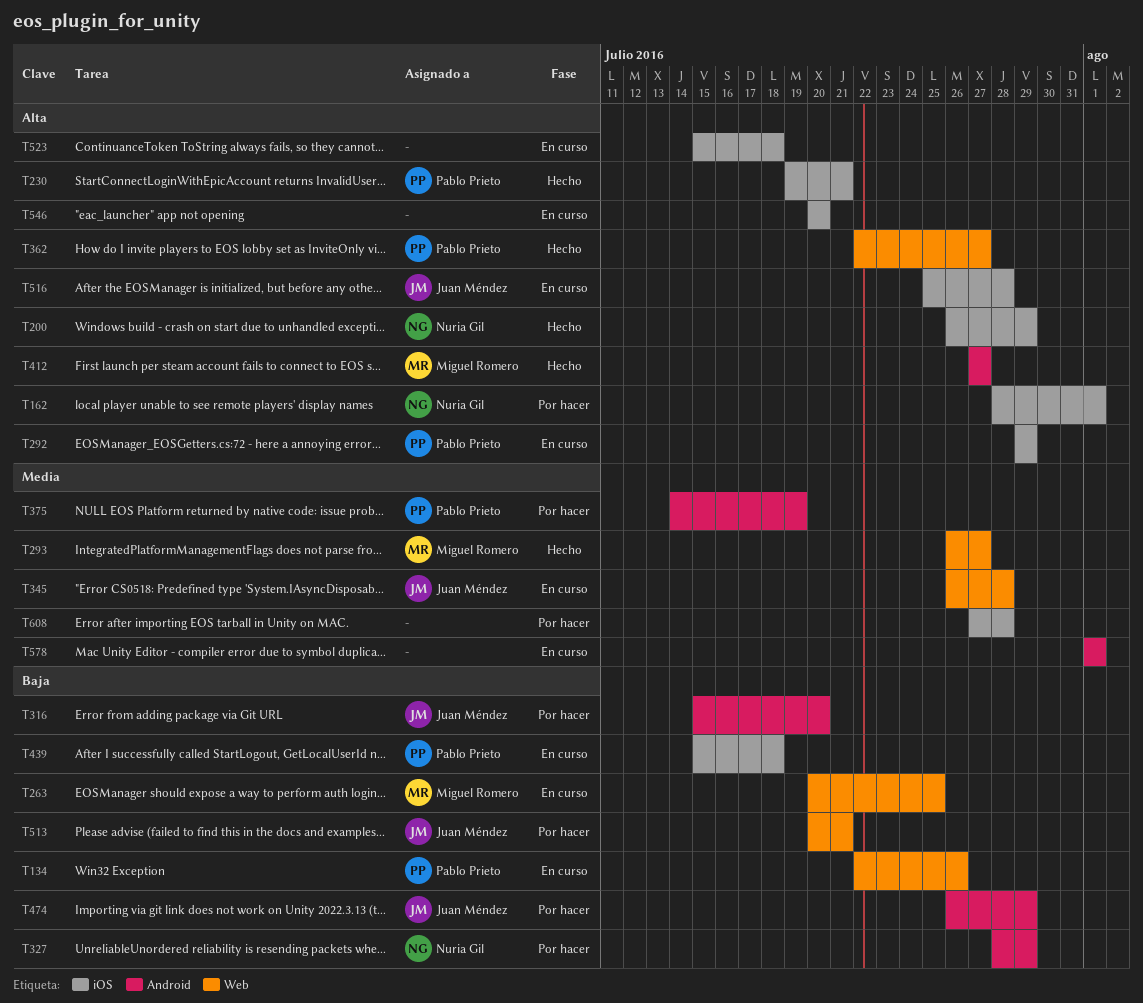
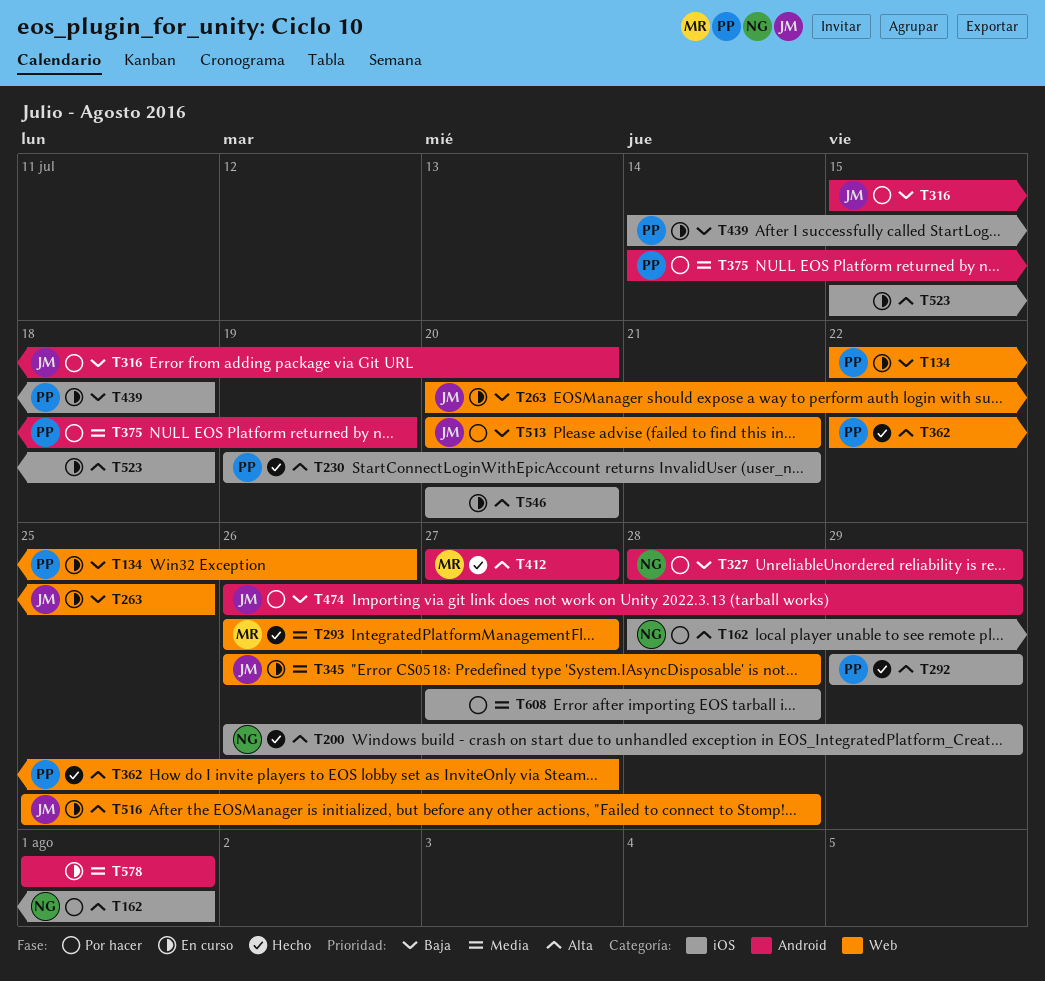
T263, owner: Miguel Romero -> Juan Méndez
T292, status: En curso -> Hecho
T439, start: Jul 15 -> Jul 14
T516, label: iOS -> Web

